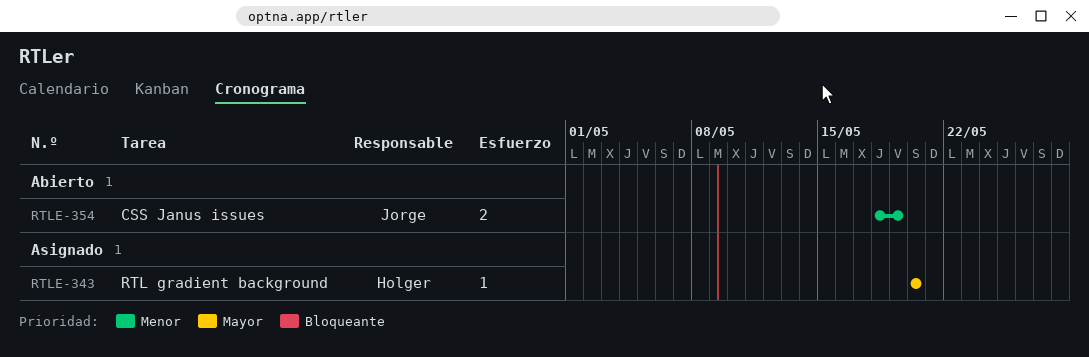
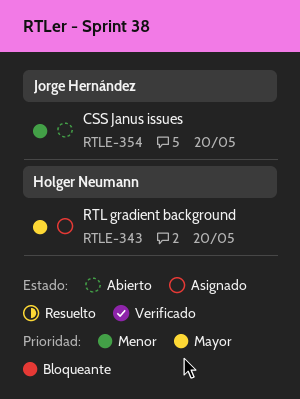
RTLE-354, due: May 19 -> May 20

